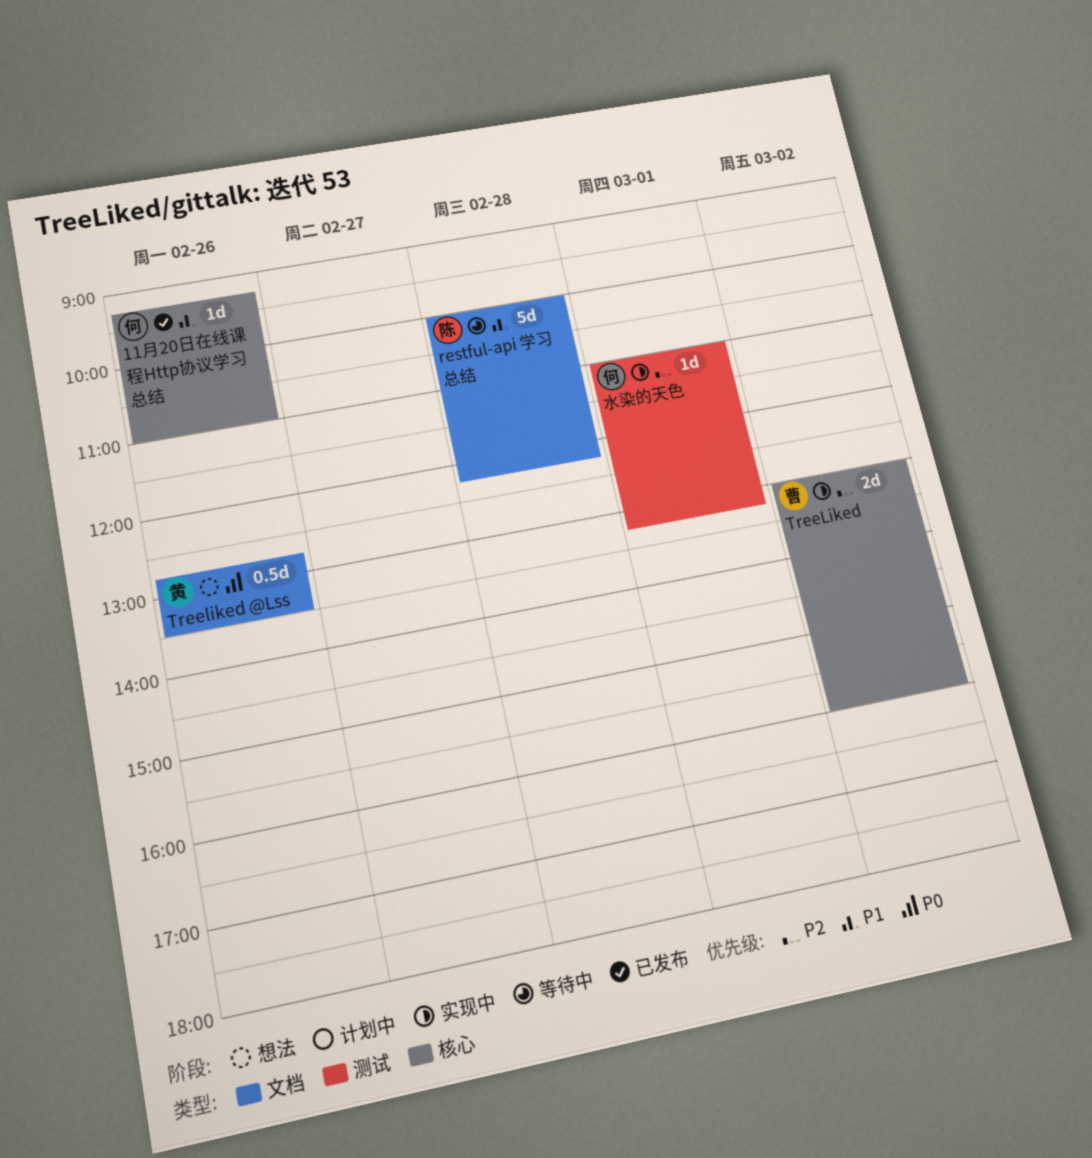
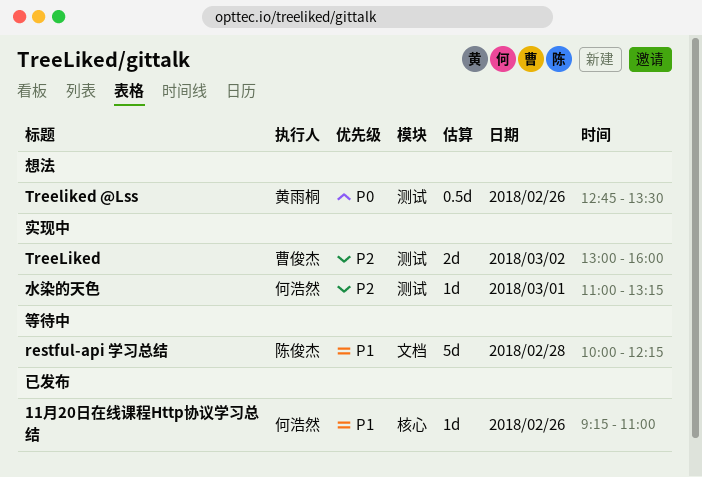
TreeLiked, label: 核心 -> 测试
Treeliked @Lss, label: 文档 -> 测试

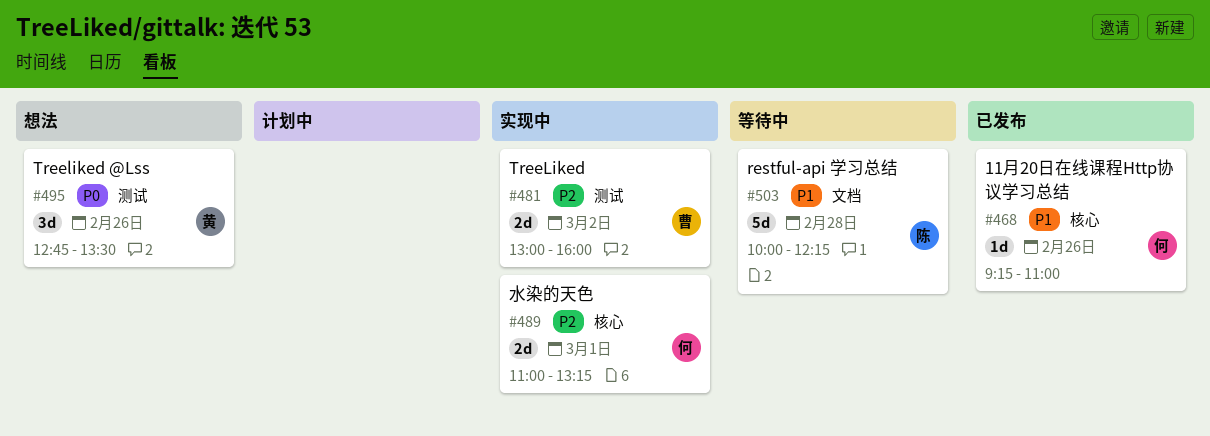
Treeliked @Lss, estimate: 0.5d -> 3d
水染的天色, label: 测试 -> 核心
水染的天色, estimate: 1d -> 2d

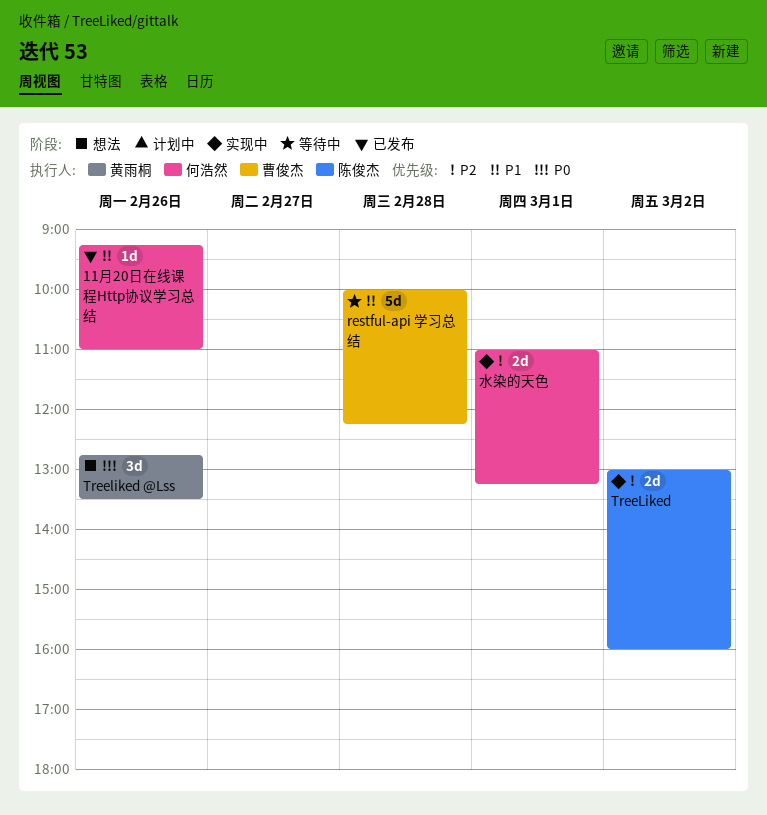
restful-api 学习总结, owner: 陈俊杰 -> 曹俊杰
TreeLiked, owner: 曹俊杰 -> 陈俊杰

